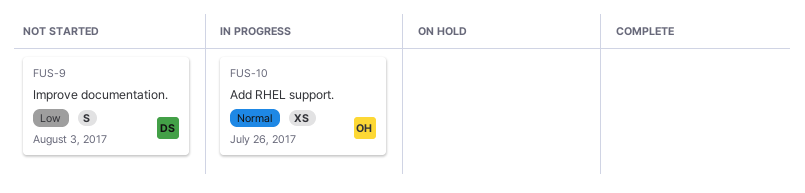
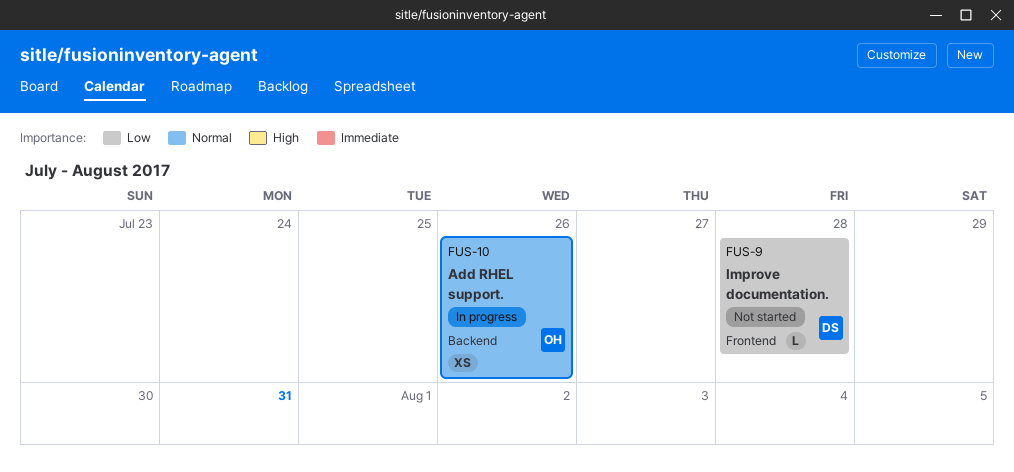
FUS-9, estimate: S -> L
FUS-9, due: Aug 3 -> Jul 28

